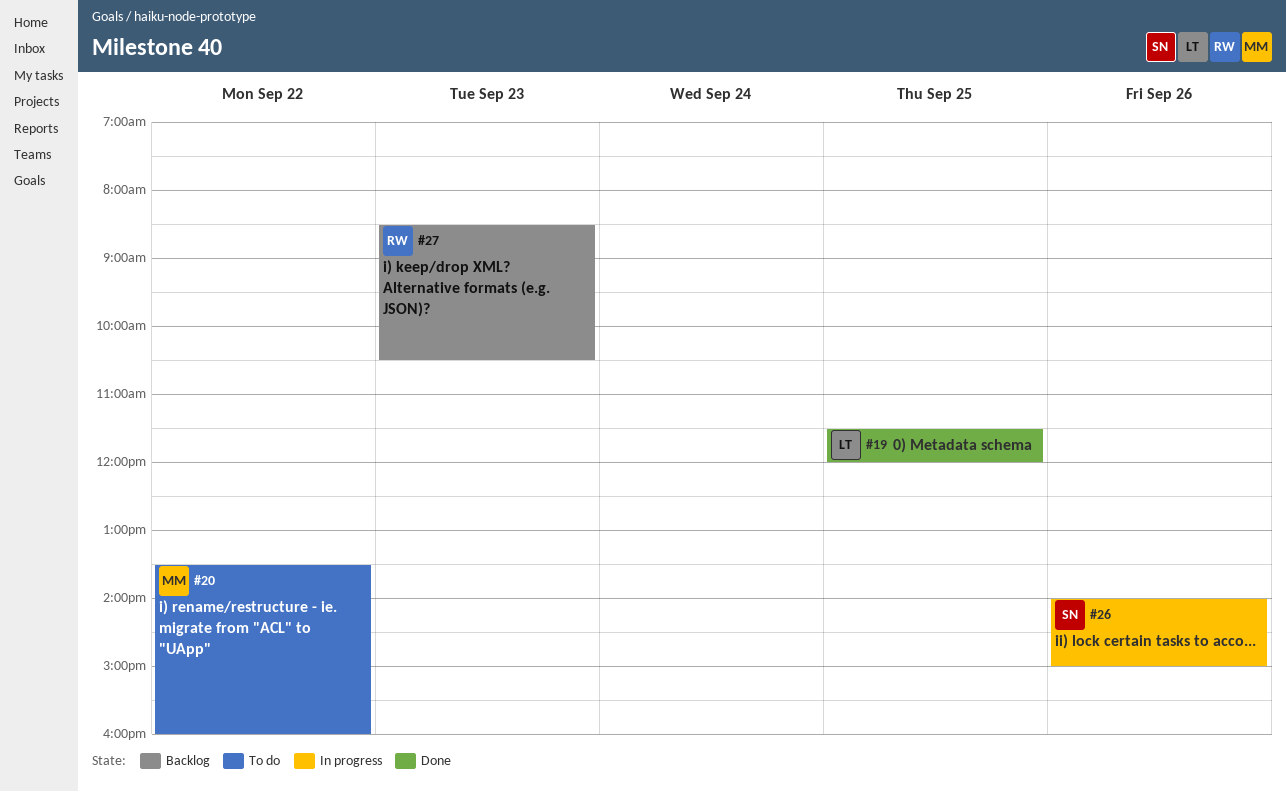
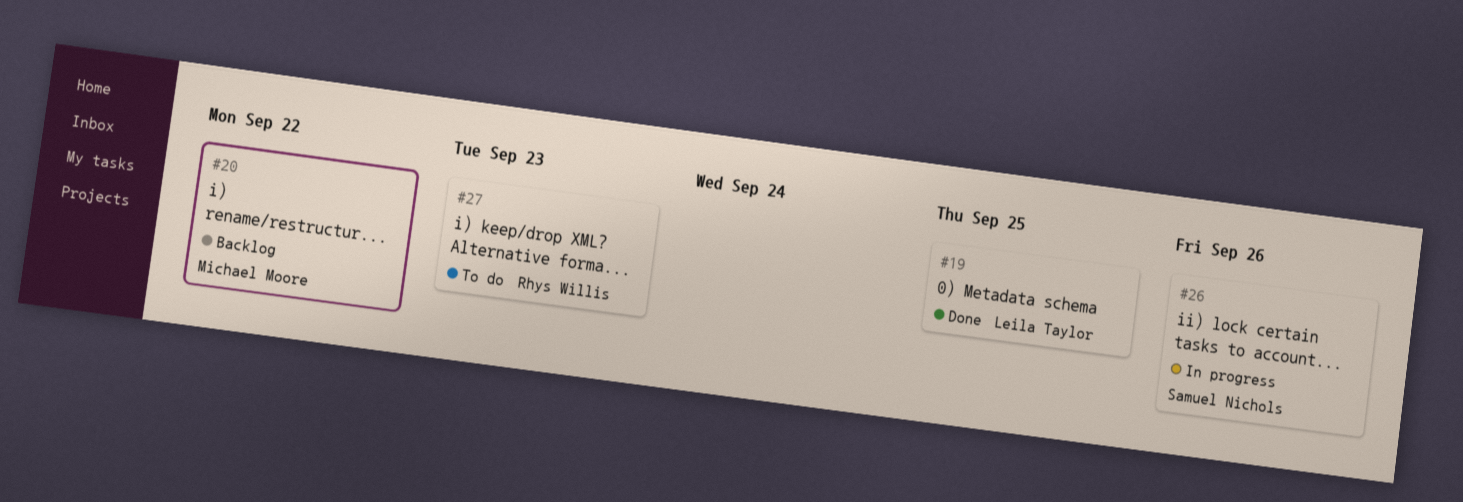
#20, status: To do -> Backlog
#27, status: Backlog -> To do

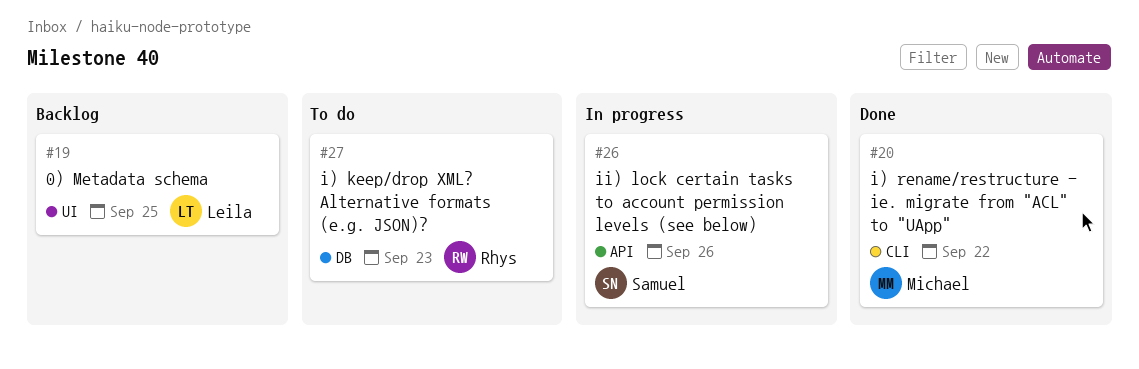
#19, status: Done -> Backlog
#20, status: Backlog -> Done

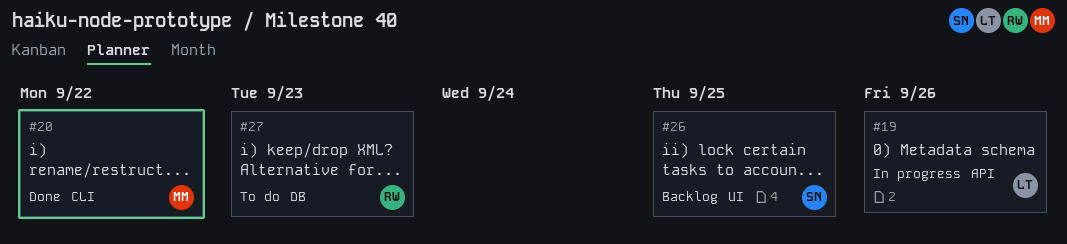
#19, status: Backlog -> In progress
#19, label: UI -> API
#19, day: Sep 25 -> Sep 26
#26, status: In progress -> Backlog
#26, label: API -> UI
#26, day: Sep 26 -> Sep 25

